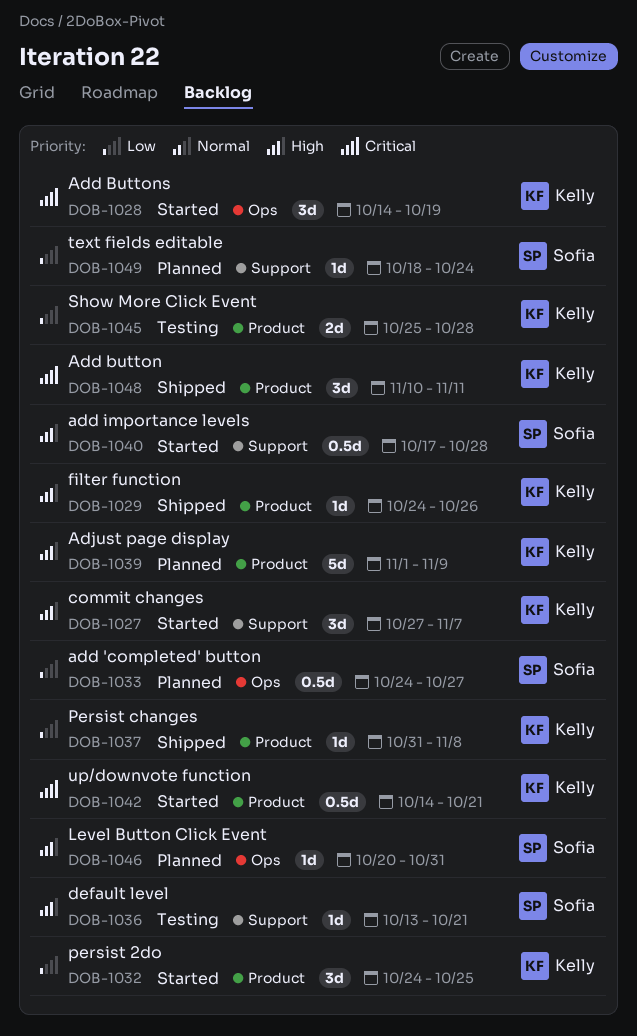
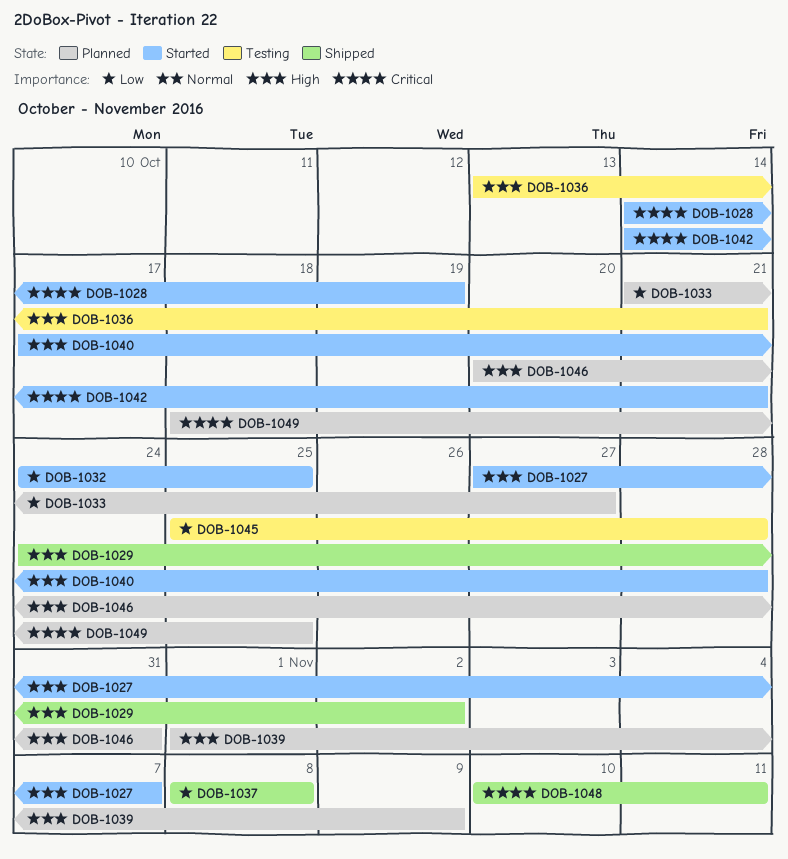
DOB-1029, due: Oct 26 -> Nov 2
DOB-1033, start: Oct 24 -> Oct 21
DOB-1037, start: Oct 31 -> Nov 8
DOB-1049, priority: Low -> Critical
DOB-1049, due: Oct 24 -> Oct 25

